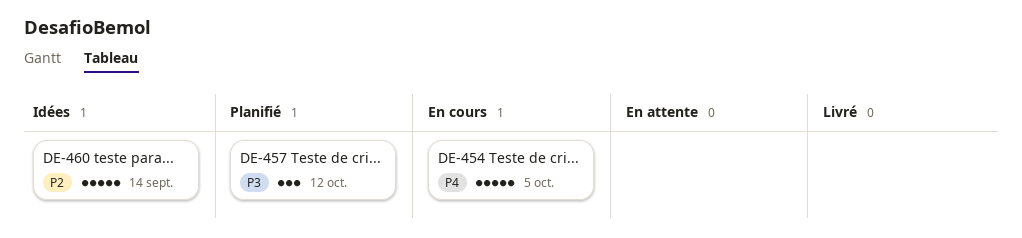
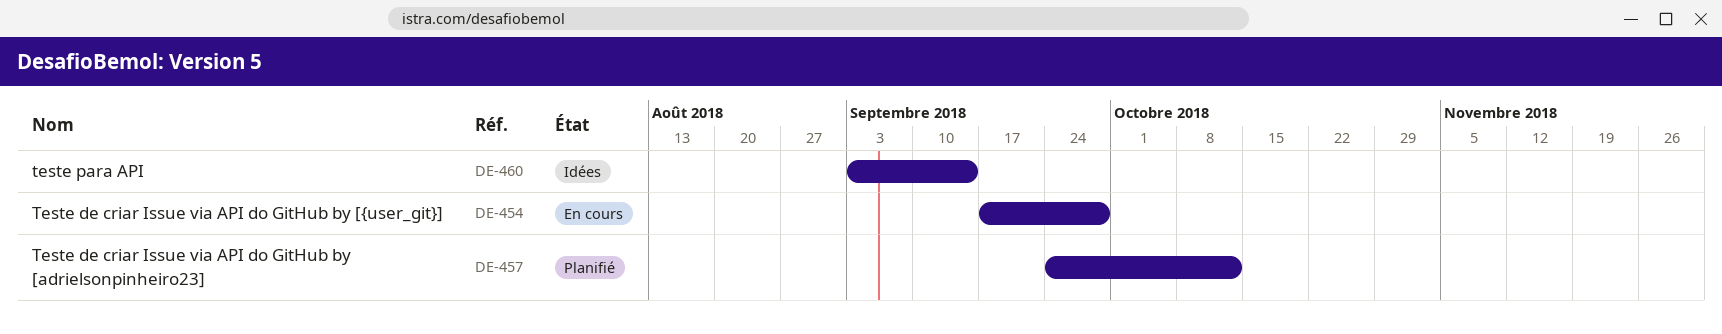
DE-454, due: Oct 5 -> Sep 28

